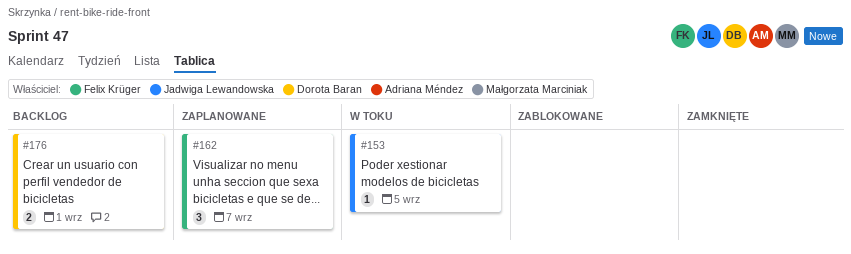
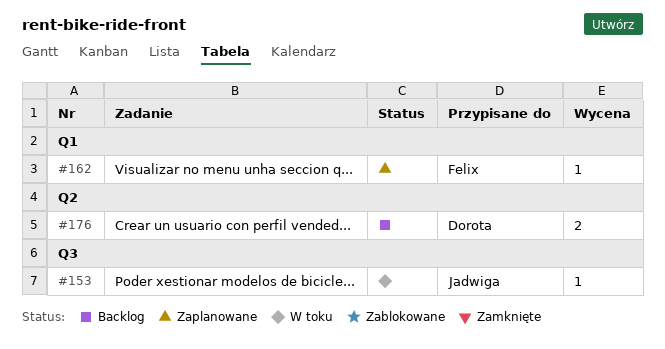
#162, estimate: 3 -> 1

